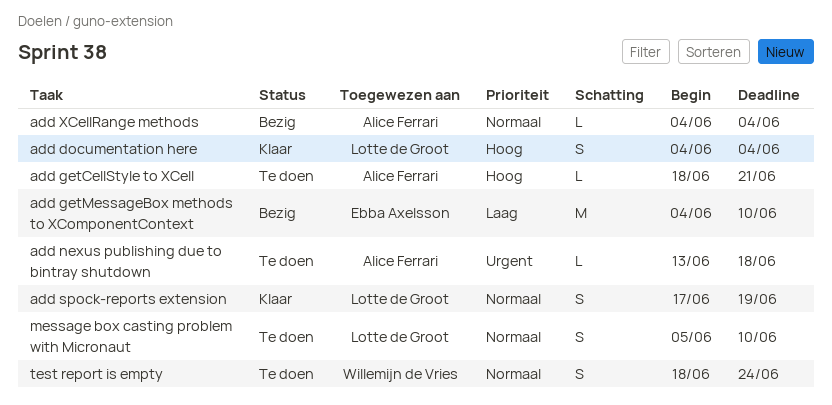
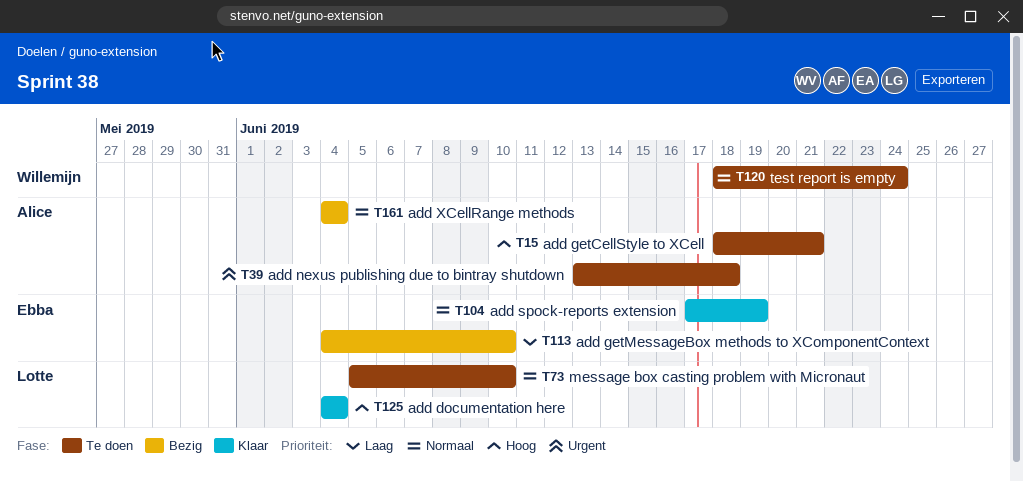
add spock-reports extension, owner: Lotte de Groot -> Ebba Axelsson

